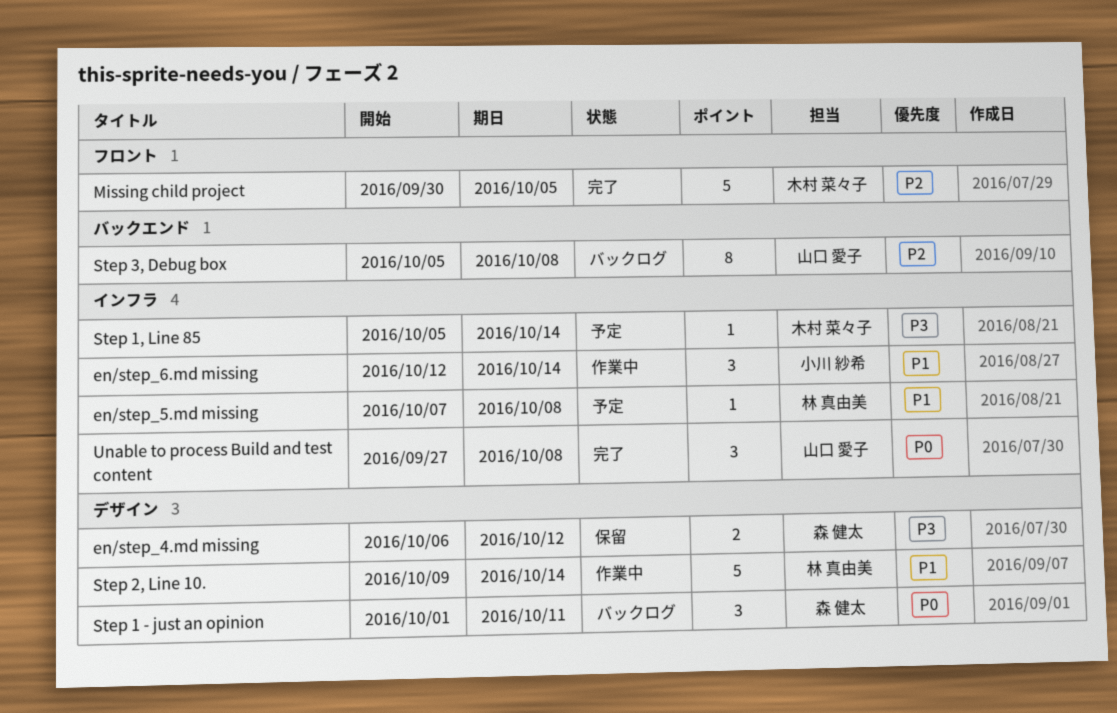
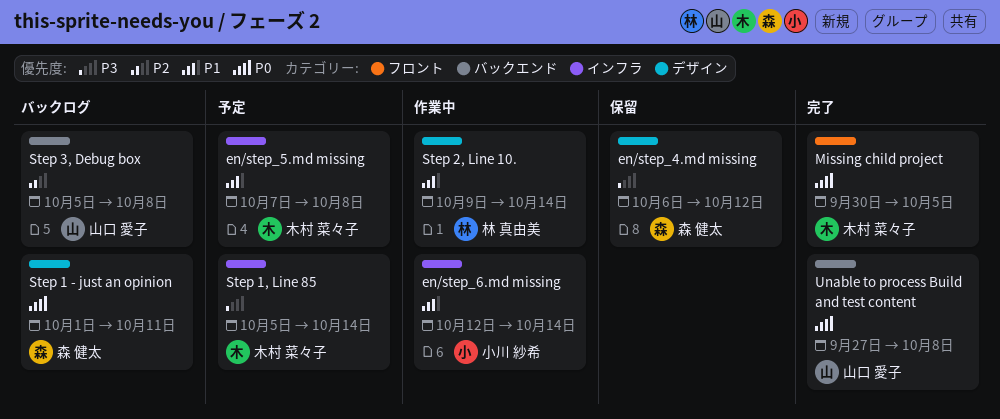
en/step_5.md missing, owner: 林 真由美 -> 木村 菜々子
Missing child project, priority: P2 -> P0
Unable to process Build and test content, label: インフラ -> バックエンド

